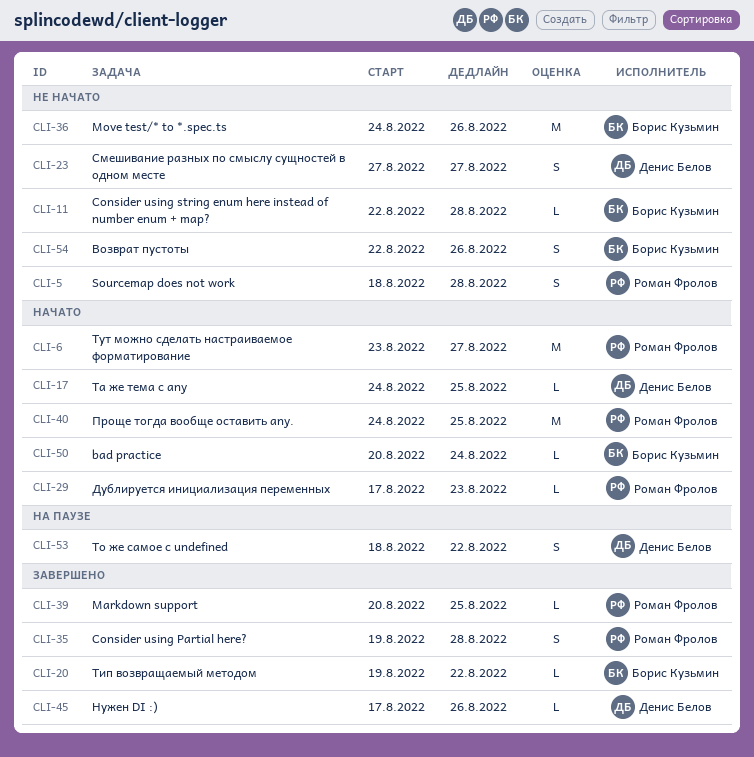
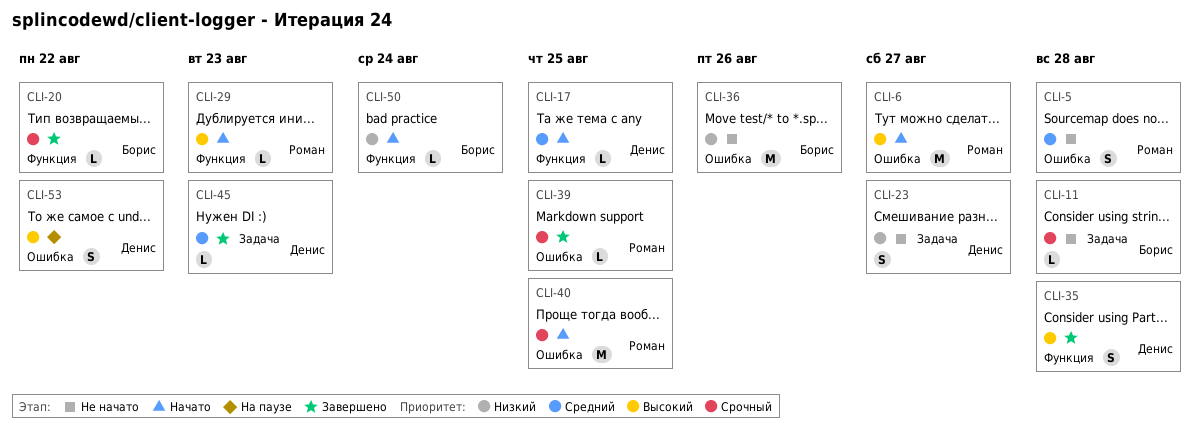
CLI-35, owner: Роман Фролов -> Денис Белов
CLI-45, due: Aug 26 -> Aug 23
CLI-54: present -> none

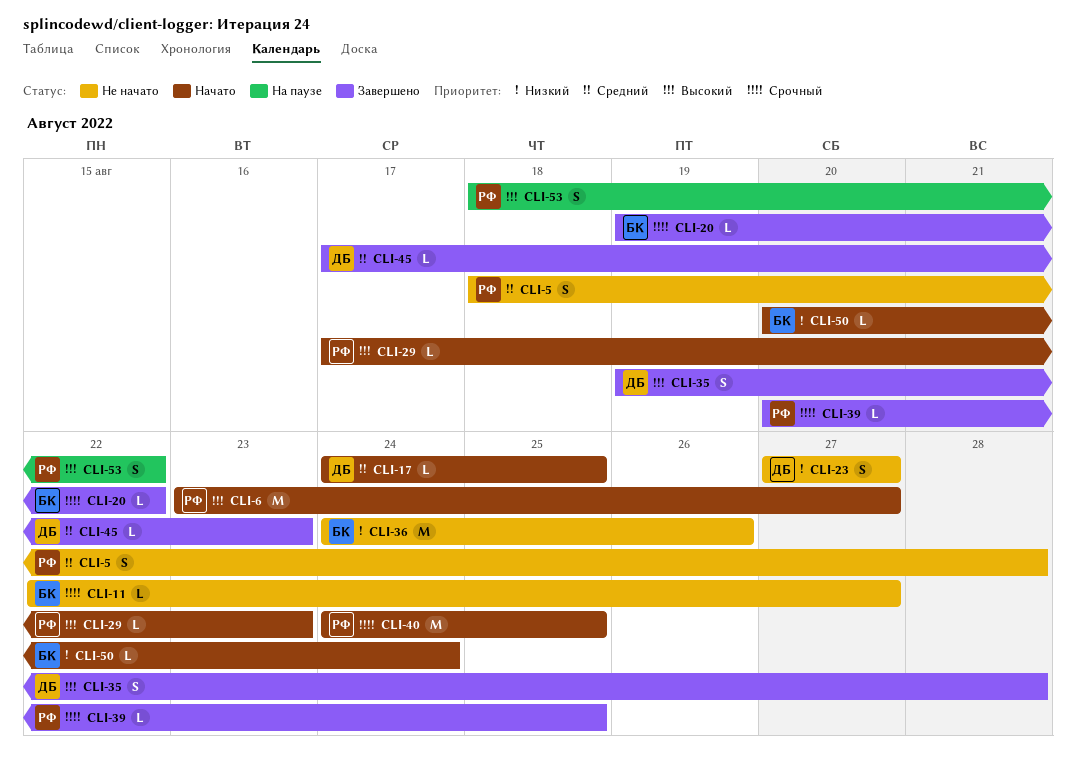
CLI-11, due: Aug 28 -> Aug 27
CLI-53, owner: Денис -> Роман

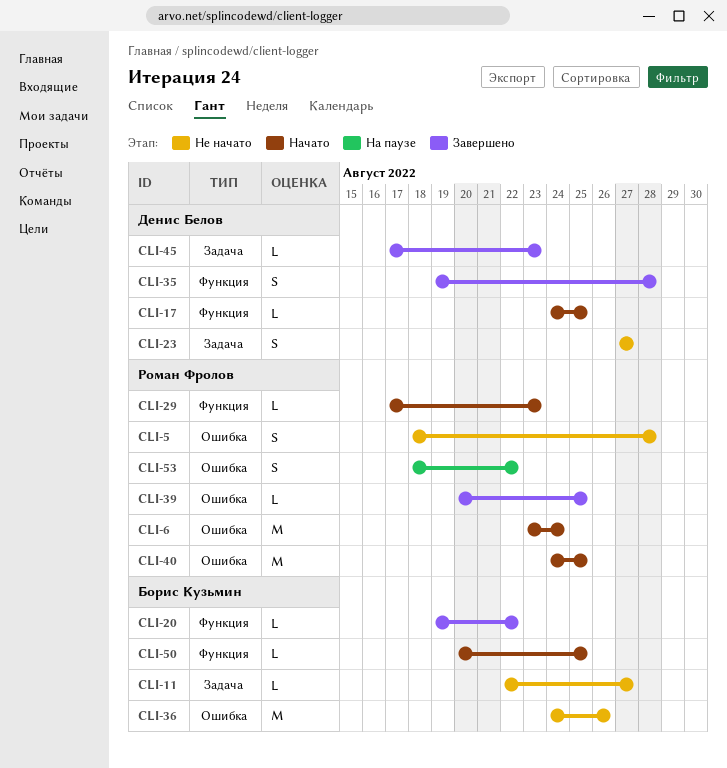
CLI-6, due: Aug 27 -> Aug 24
CLI-50, due: Aug 24 -> Aug 25

